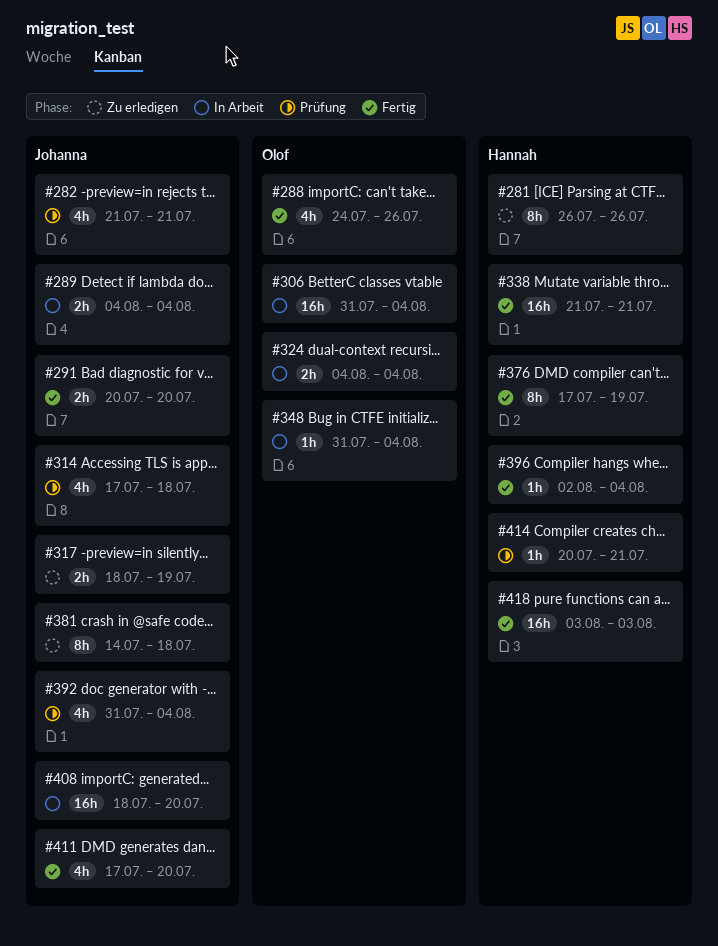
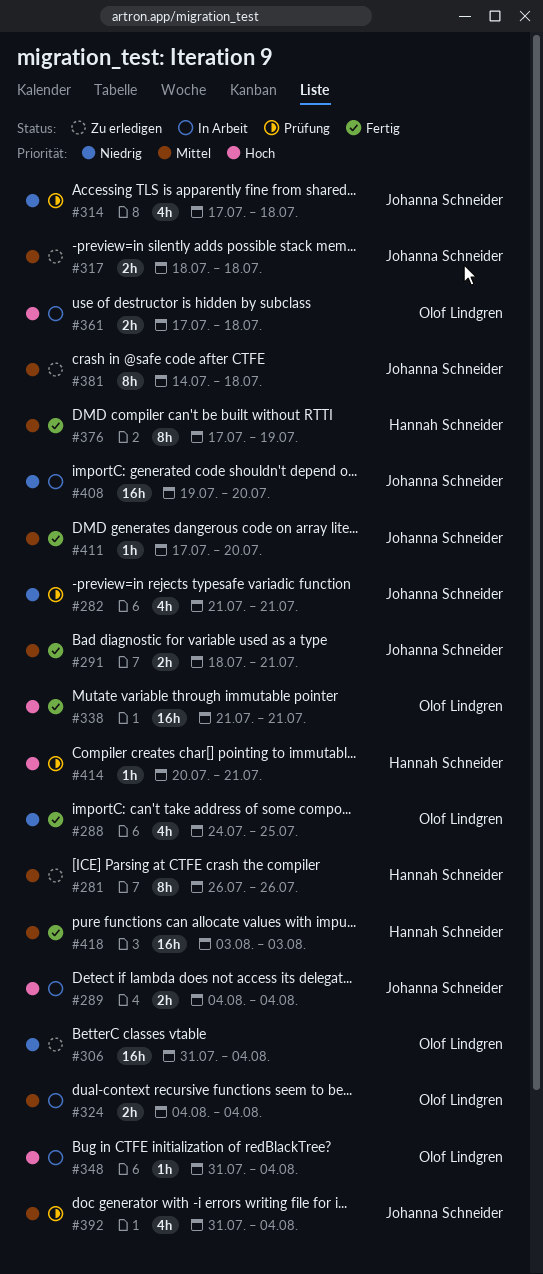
#288, due: Jul 26 -> Jul 25
#291, start: Jul 20 -> Jul 18
#291, due: Jul 20 -> Jul 21
#306, status: In Arbeit -> Zu erledigen
#317, due: Jul 19 -> Jul 18
#338, owner: Hannah Schneider -> Olof Lindgren
#361: none -> present
#396: present -> none
#408, start: Jul 18 -> Jul 19
#411, estimate: 4h -> 1h

